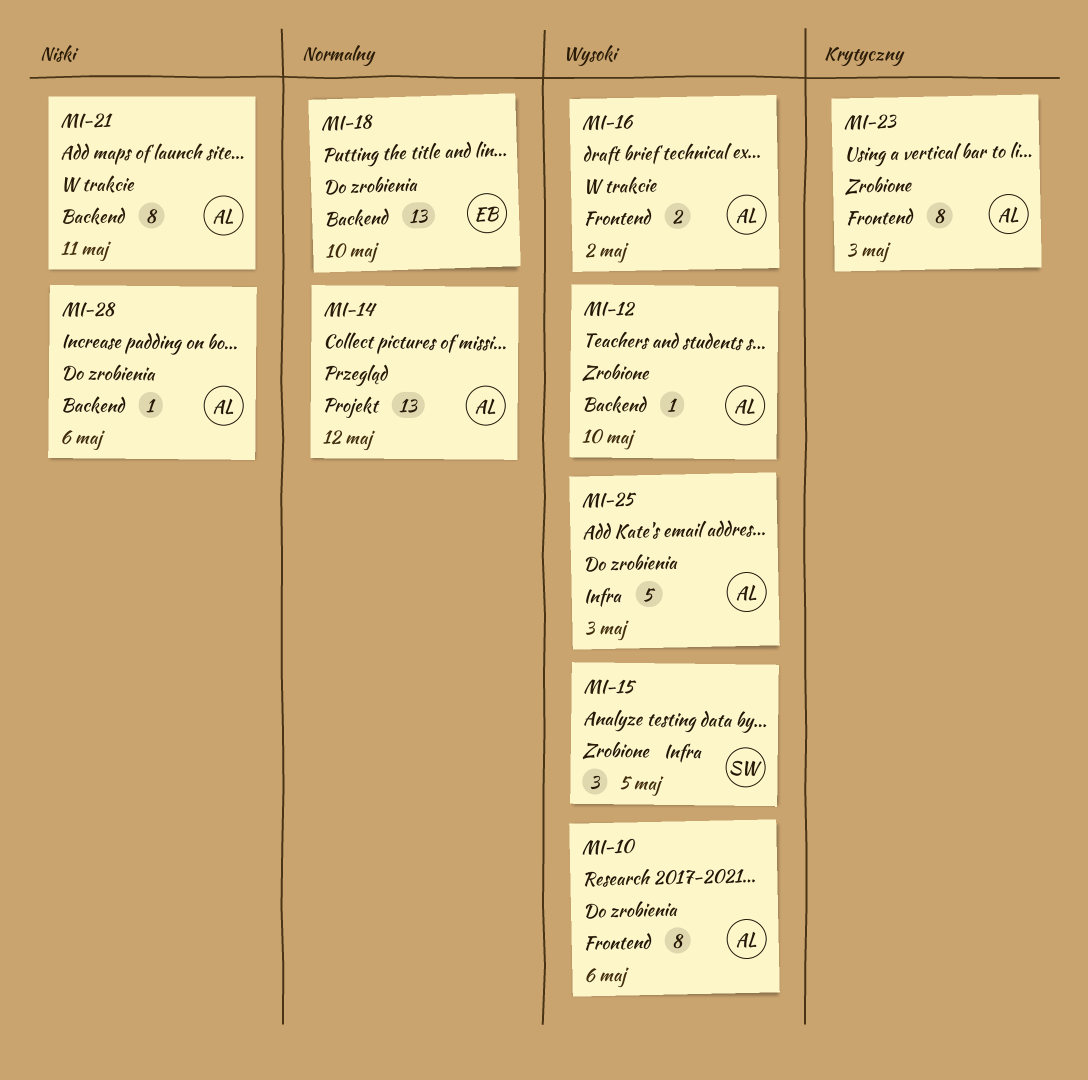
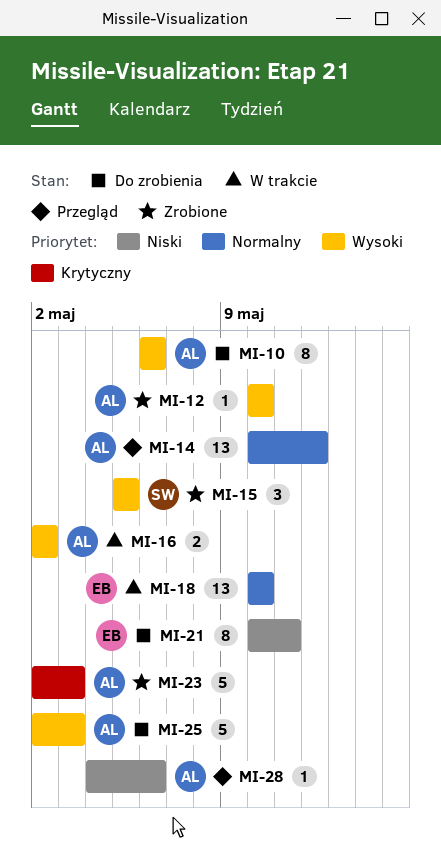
MI-18, status: Do zrobienia -> W trakcie
MI-21, status: W trakcie -> Do zrobienia
MI-21, owner: AL -> EB
MI-23, estimate: 8 -> 5
MI-28, status: Do zrobienia -> Przegląd

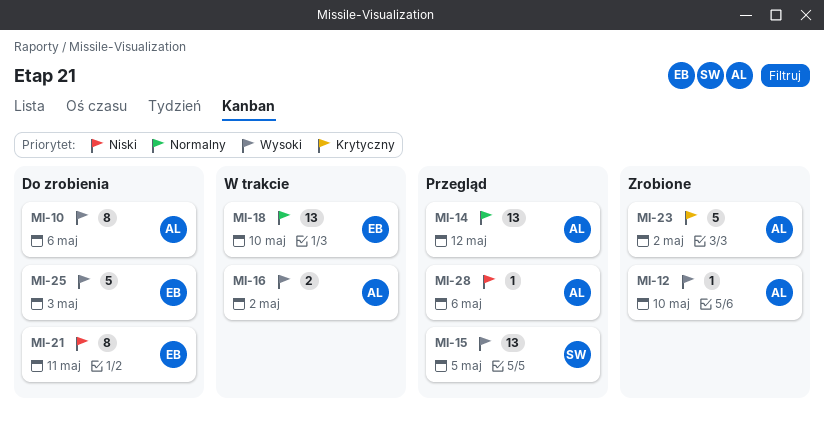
MI-15, status: Zrobione -> Przegląd
MI-15, estimate: 3 -> 13
MI-23, due: May 3 -> May 2
MI-25, owner: AL -> EB

